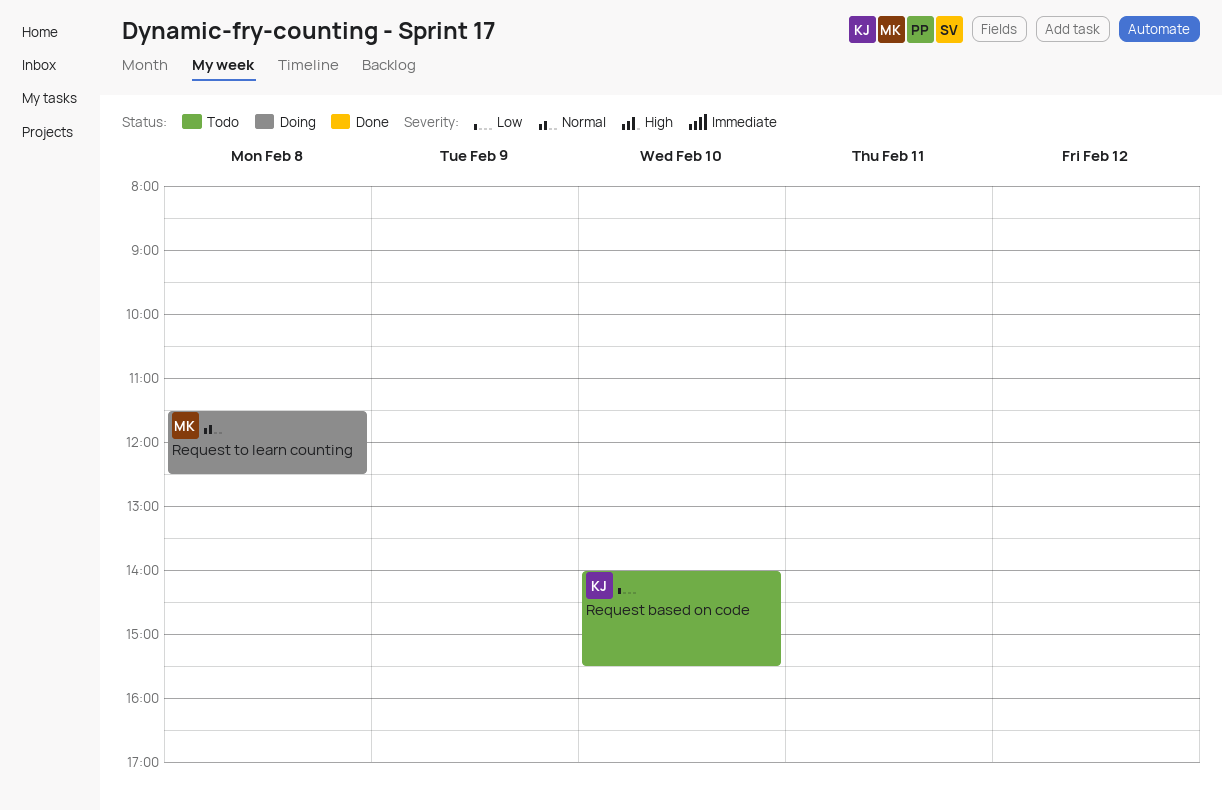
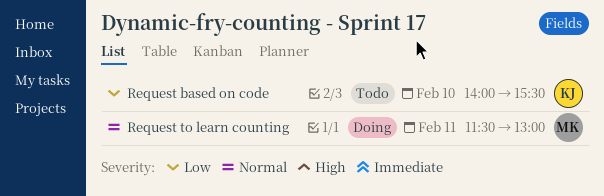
Request to learn counting, day: Feb 8 -> Feb 11
Request to learn counting, ends: 12:30 -> 13:00

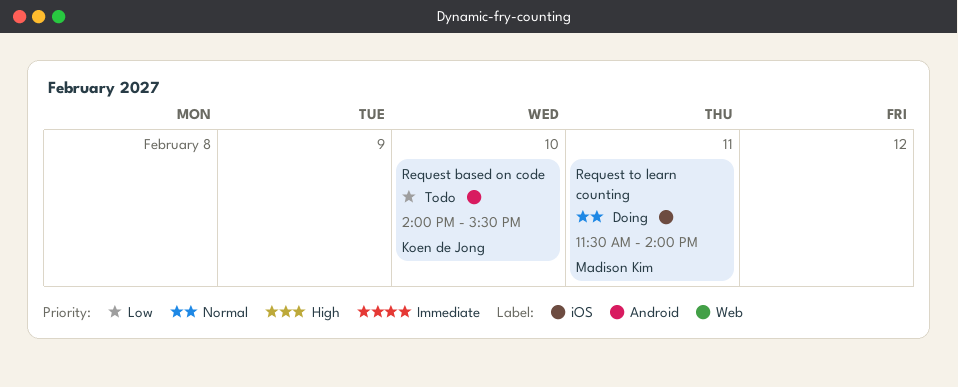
Request to learn counting, ends: 13:00 -> 14:00

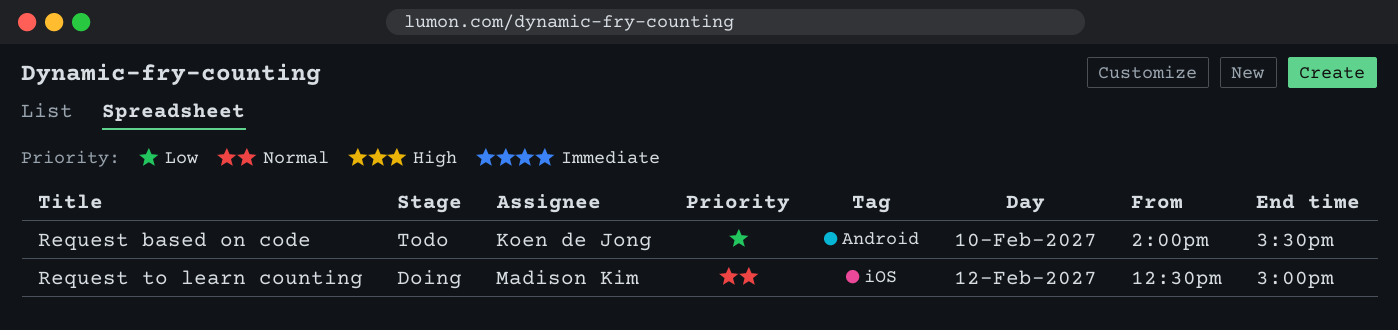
Request to learn counting, day: Feb 11 -> Feb 12
Request to learn counting, begins: 11:30 -> 12:30
Request to learn counting, ends: 14:00 -> 15:00

